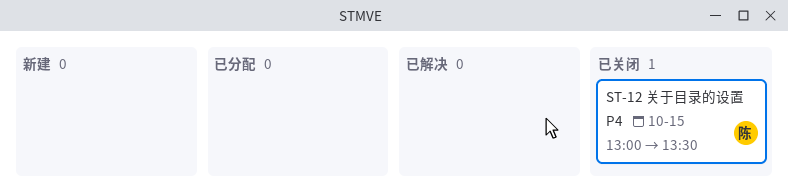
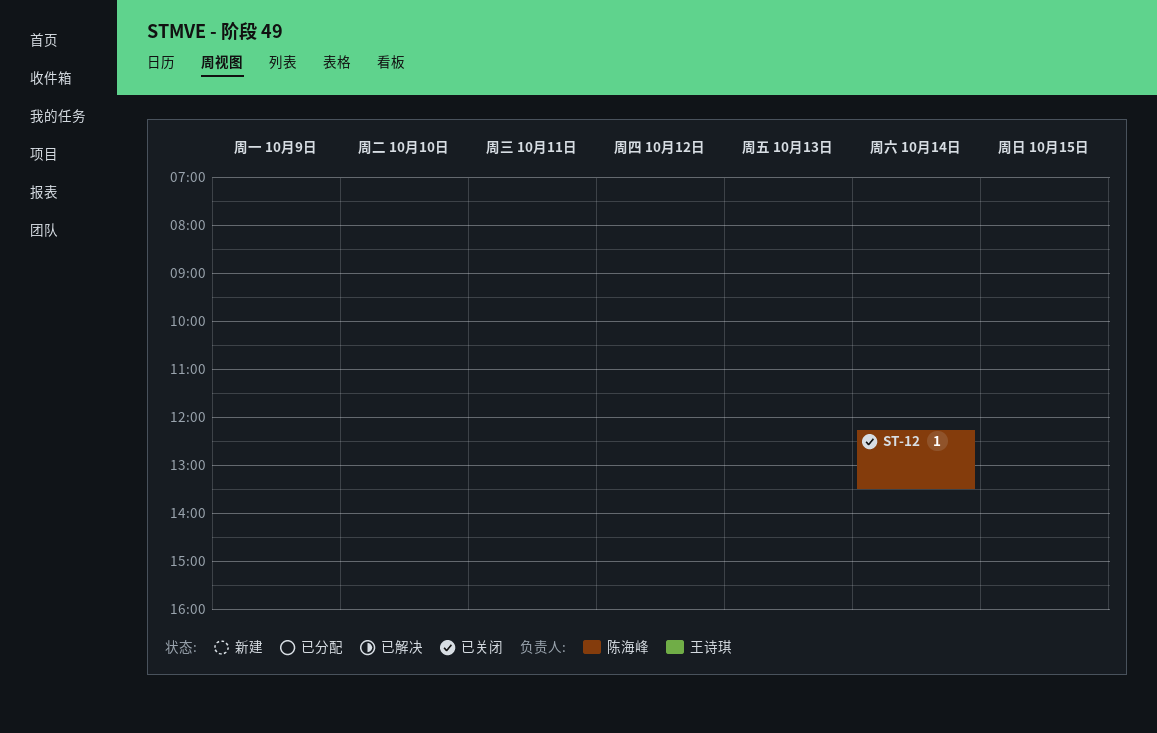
ST-12, day: Oct 15 -> Oct 14
ST-12, begins: 13:00 -> 12:15

